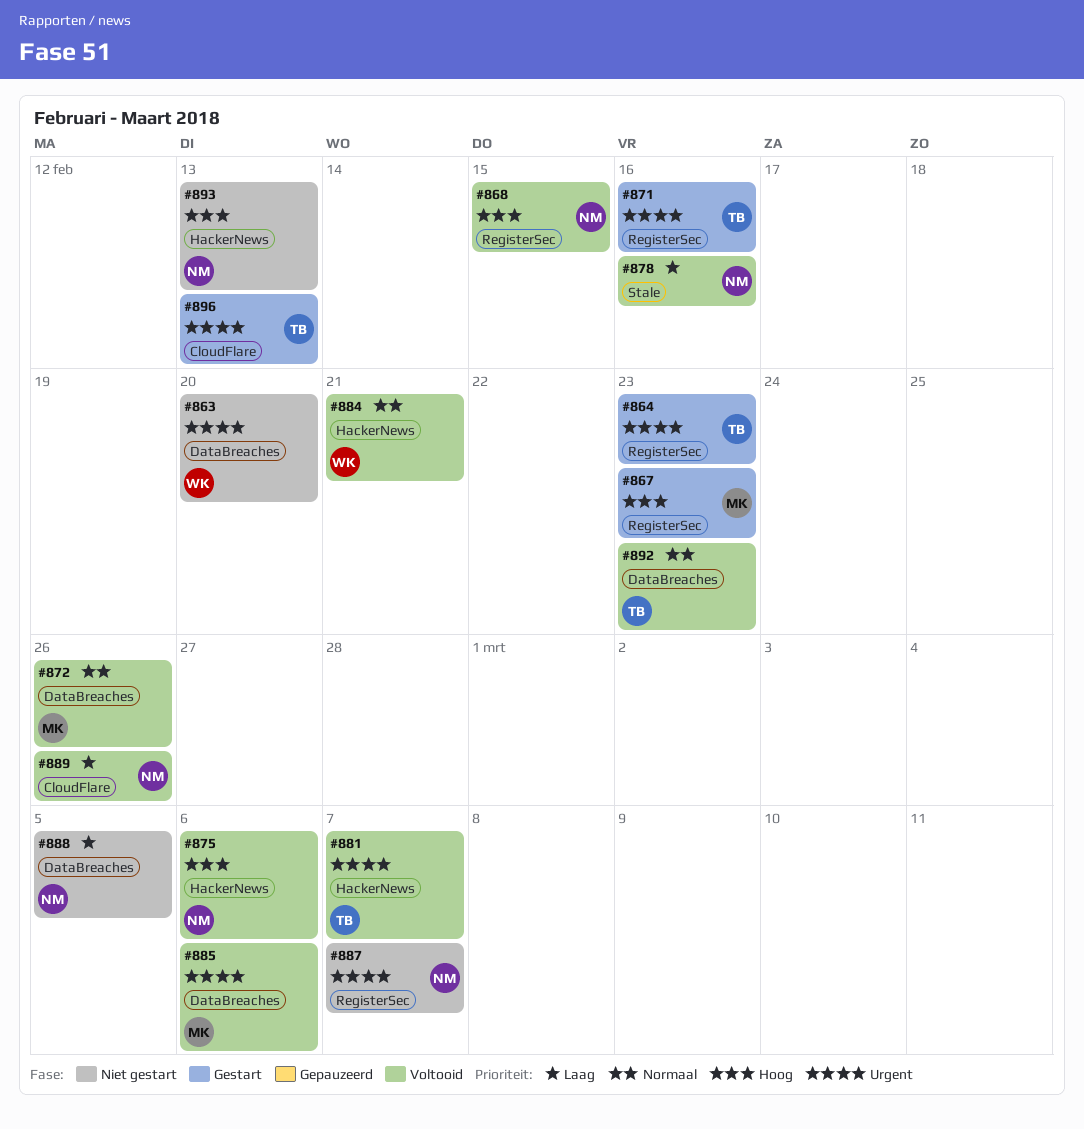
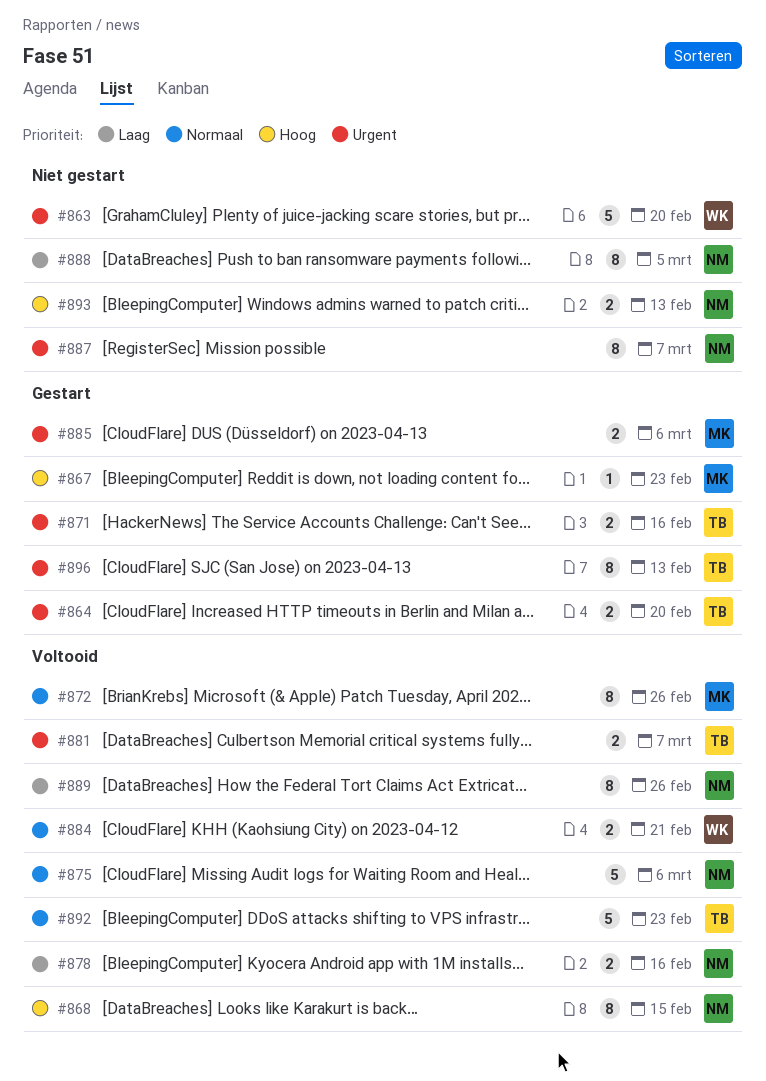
#864, due: Feb 23 -> Feb 20
#875, priority: Hoog -> Normaal
#885, status: Voltooid -> Gestart

